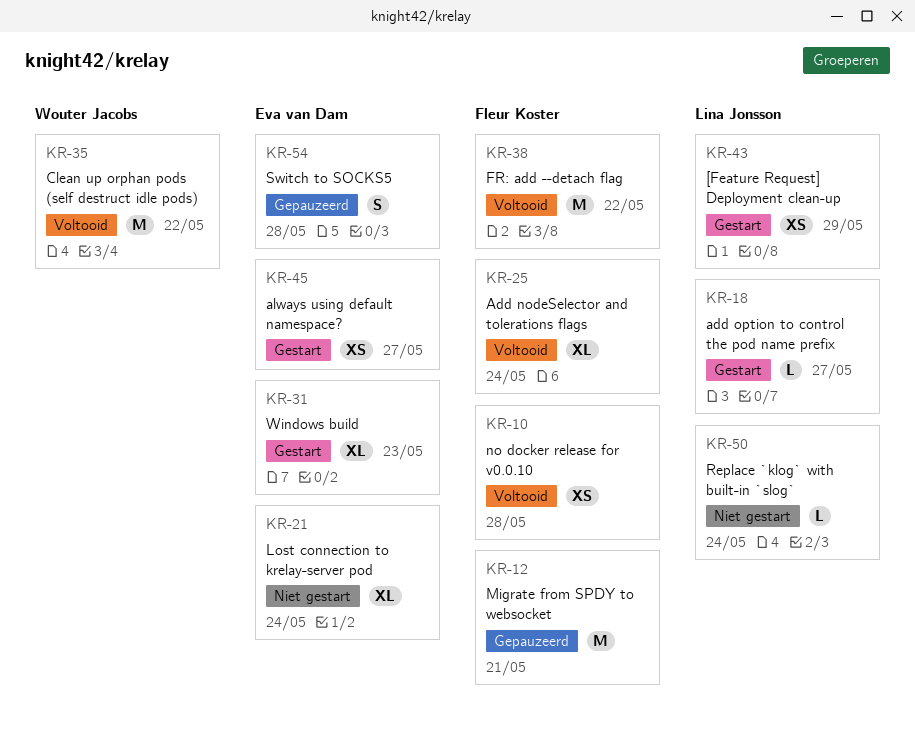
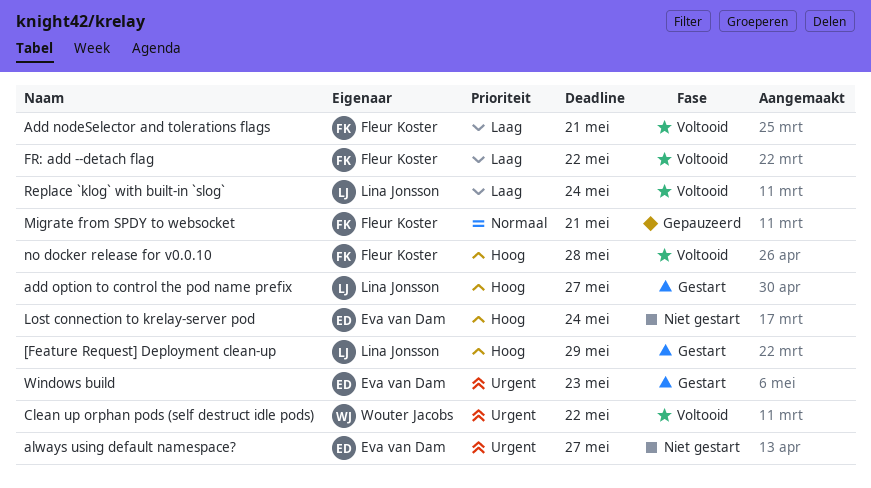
Add nodeSelector and tolerations flags, due: May 24 -> May 21
always using default namespace?, status: Gestart -> Niet gestart
Replace `klog` with built-in `slog`, status: Niet gestart -> Voltooid
Switch to SOCKS5: present -> none

